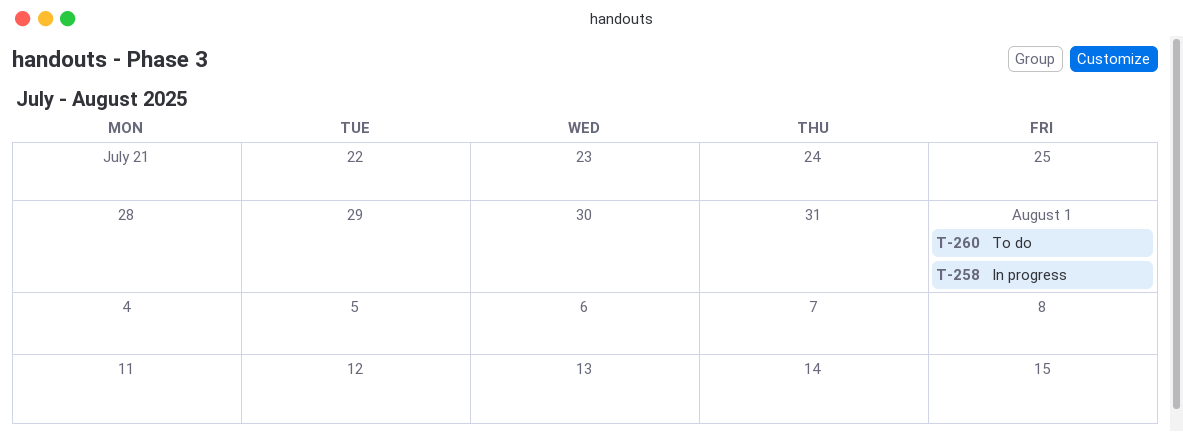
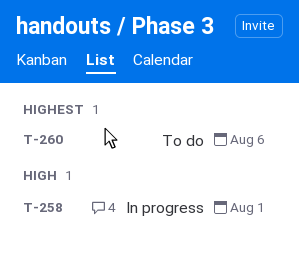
T-260, due: Aug 1 -> Aug 6

